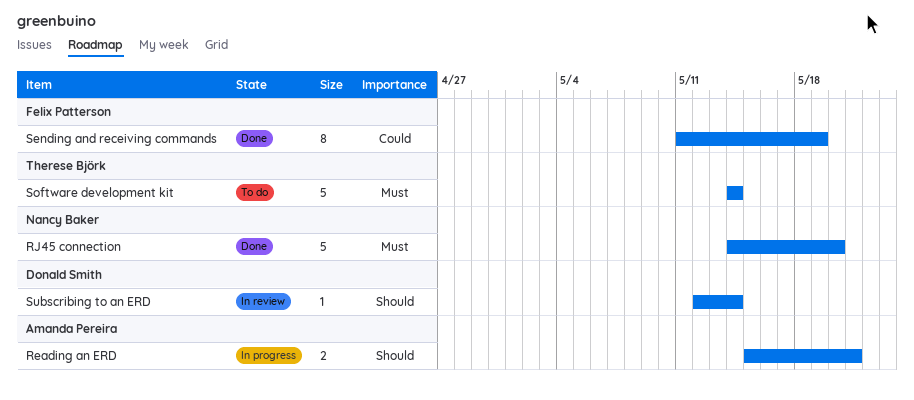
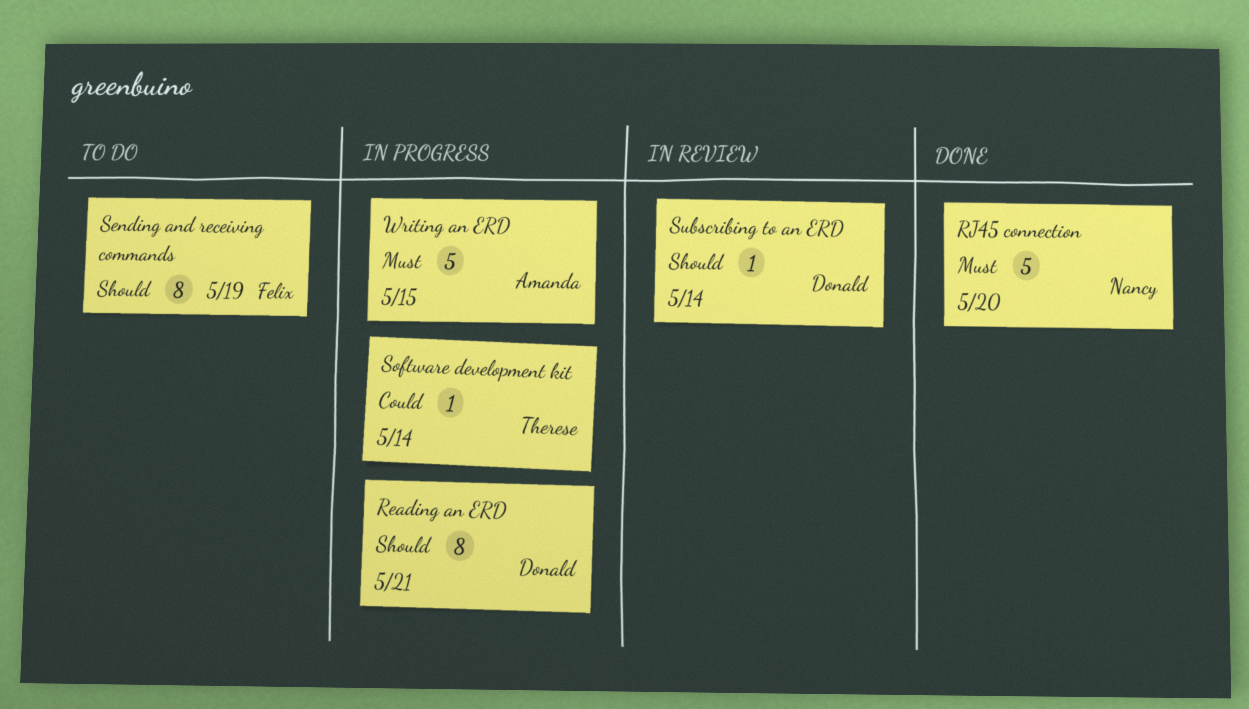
Reading an ERD, owner: Amanda Pereira -> Donald Smith
Reading an ERD, estimate: 2 -> 8
Sending and receiving commands, status: Done -> To do
Sending and receiving commands, priority: Could -> Should
Software development kit, status: To do -> In progress
Software development kit, priority: Must -> Could
Software development kit, estimate: 5 -> 1
Writing an ERD: none -> present

